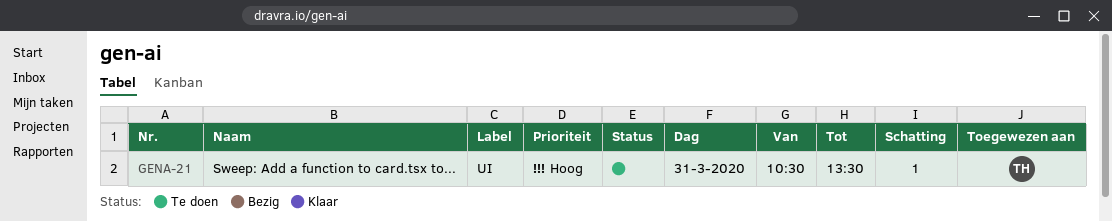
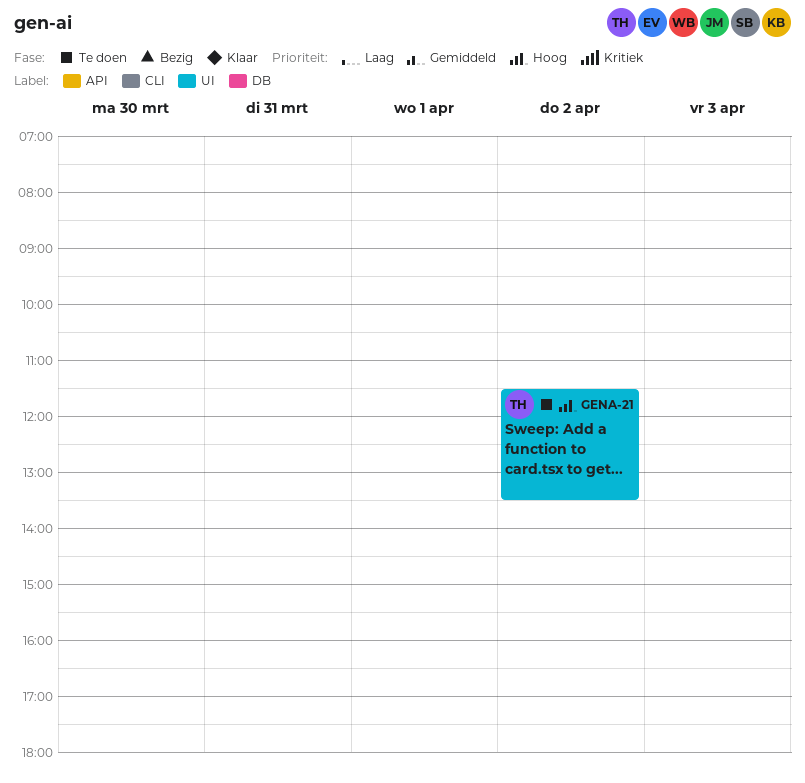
GENA-21, day: Mar 31 -> Apr 2
GENA-21, begins: 10:30 -> 11:30

